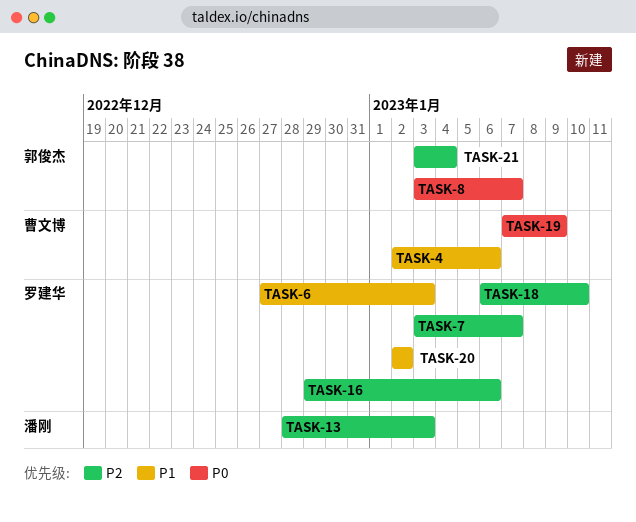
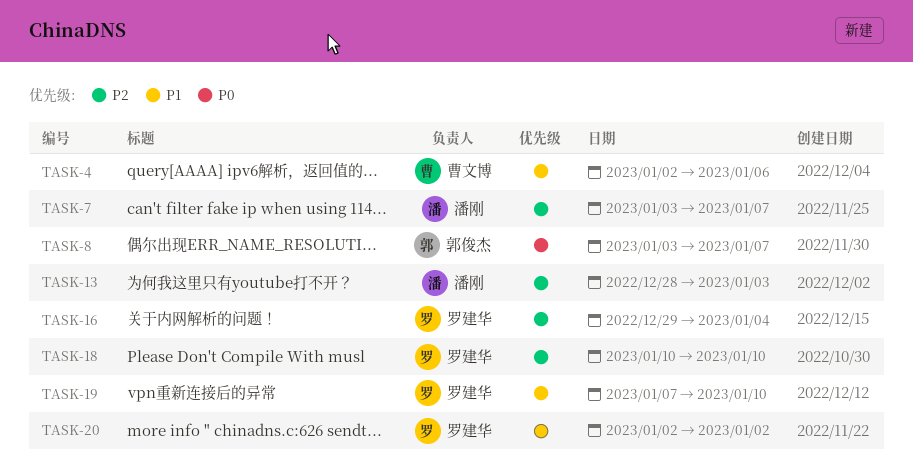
TASK-6: present -> none
TASK-7, owner: 罗建华 -> 潘刚
TASK-16, due: Jan 6 -> Jan 4
TASK-18, start: Jan 6 -> Jan 10
TASK-19, owner: 曹文博 -> 罗建华
TASK-19, priority: P0 -> P1
TASK-19, due: Jan 9 -> Jan 10
TASK-21: present -> none

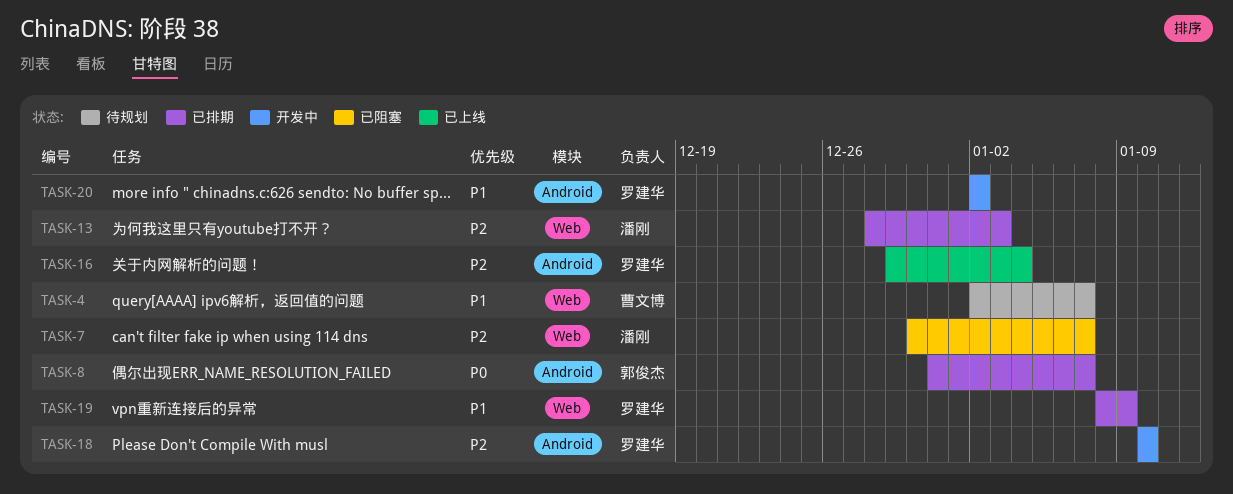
TASK-4, due: Jan 6 -> Jan 7
TASK-7, start: Jan 3 -> Dec 30
TASK-8, start: Jan 3 -> Dec 31
TASK-19, start: Jan 7 -> Jan 8
TASK-19, due: Jan 10 -> Jan 9

